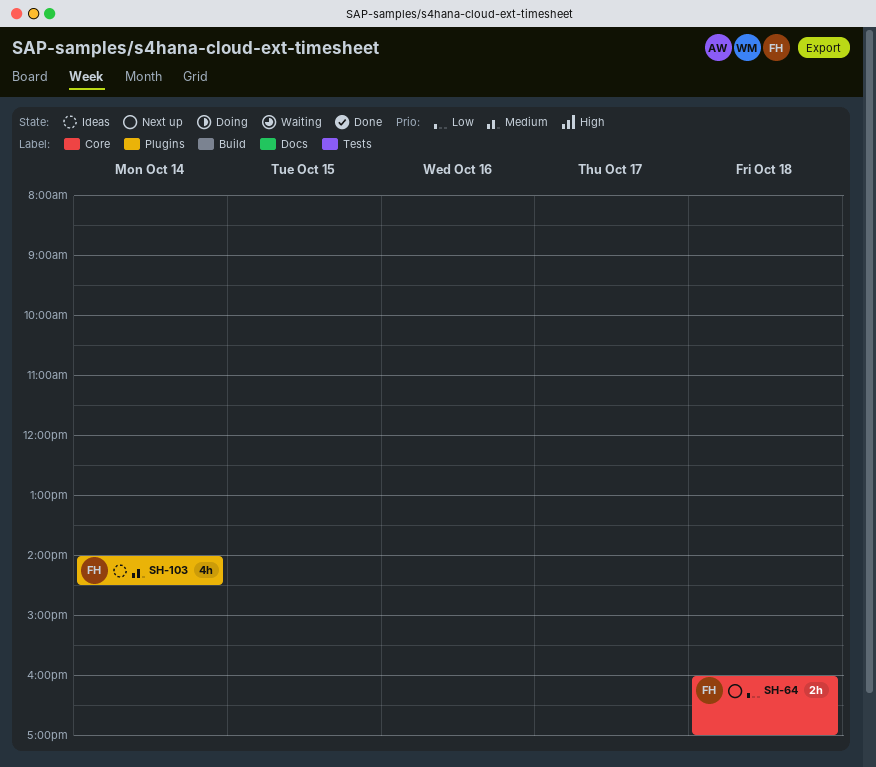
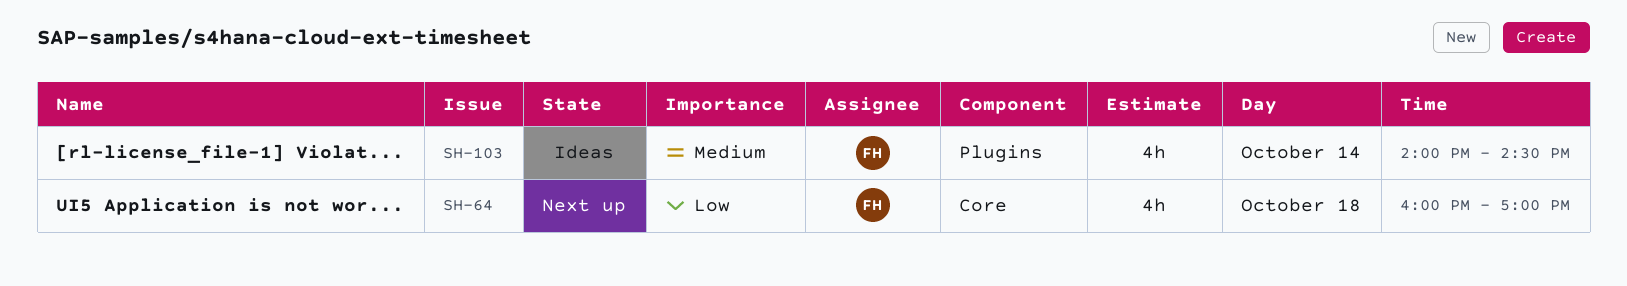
SH-64, estimate: 2h -> 4h

